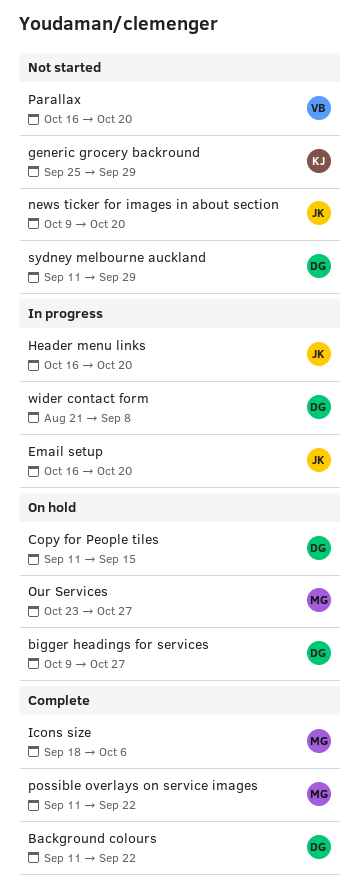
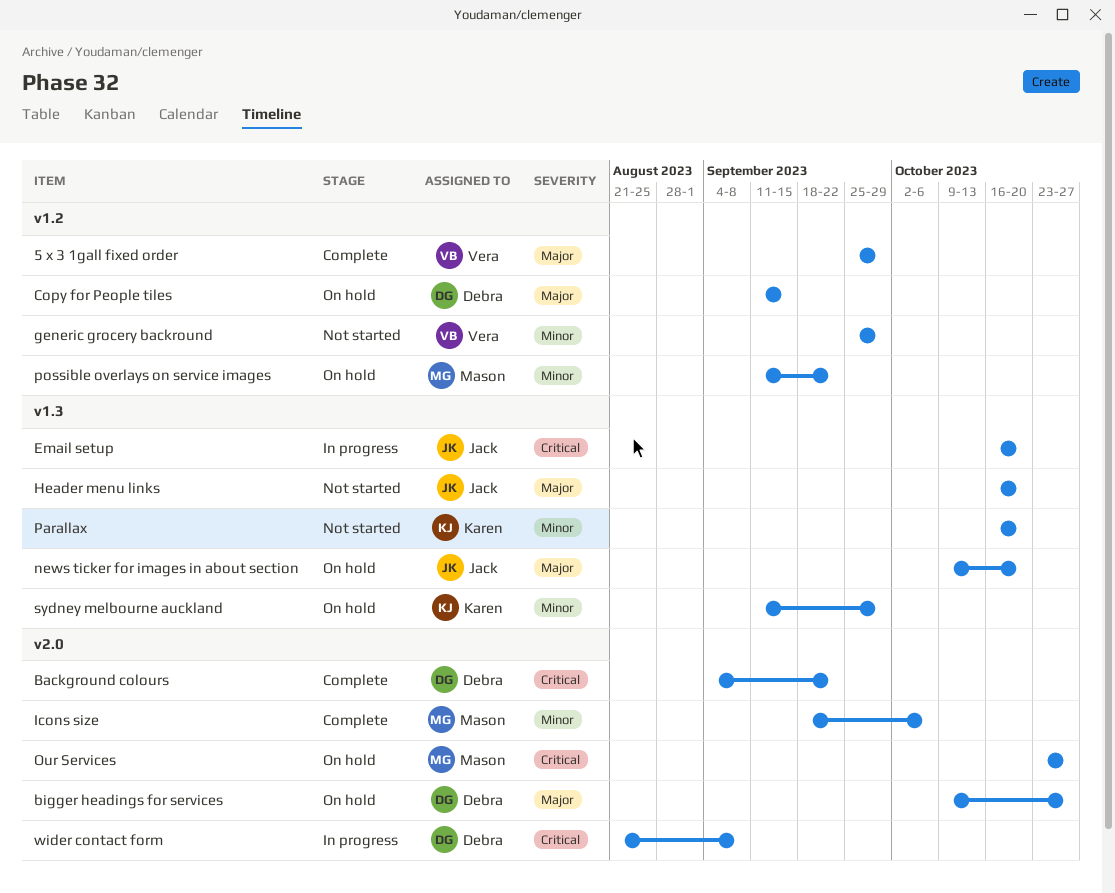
5 x 3 1gall fixed order: none -> present
Background colours, start: Sep 11 -> Sep 4
generic grocery backround, owner: Karen -> Vera
Header menu links, status: In progress -> Not started
news ticker for images in about section, status: Not started -> On hold
Parallax, owner: Vera -> Karen
possible overlays on service images, status: Complete -> On hold
sydney melbourne auckland, status: Not started -> On hold
sydney melbourne auckland, owner: Debra -> Karen

